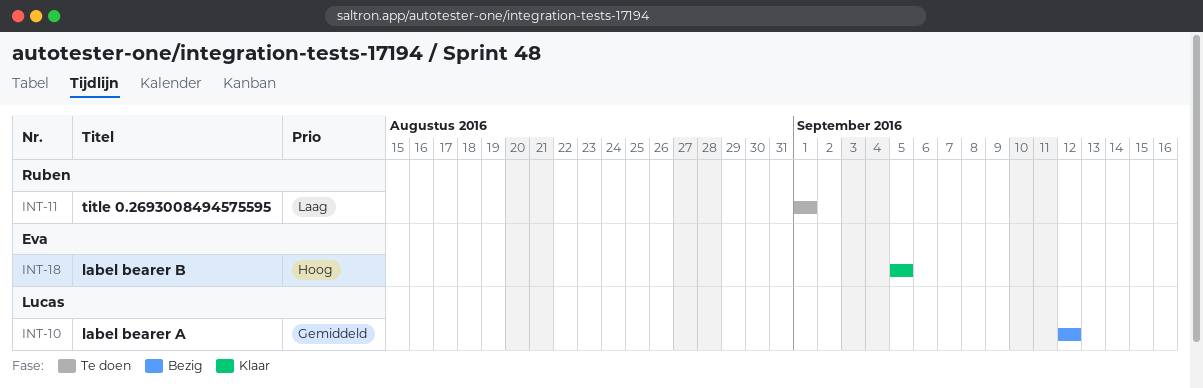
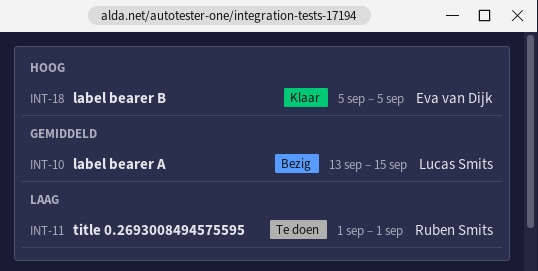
INT-10, start: Sep 12 -> Sep 13
INT-10, due: Sep 12 -> Sep 15

